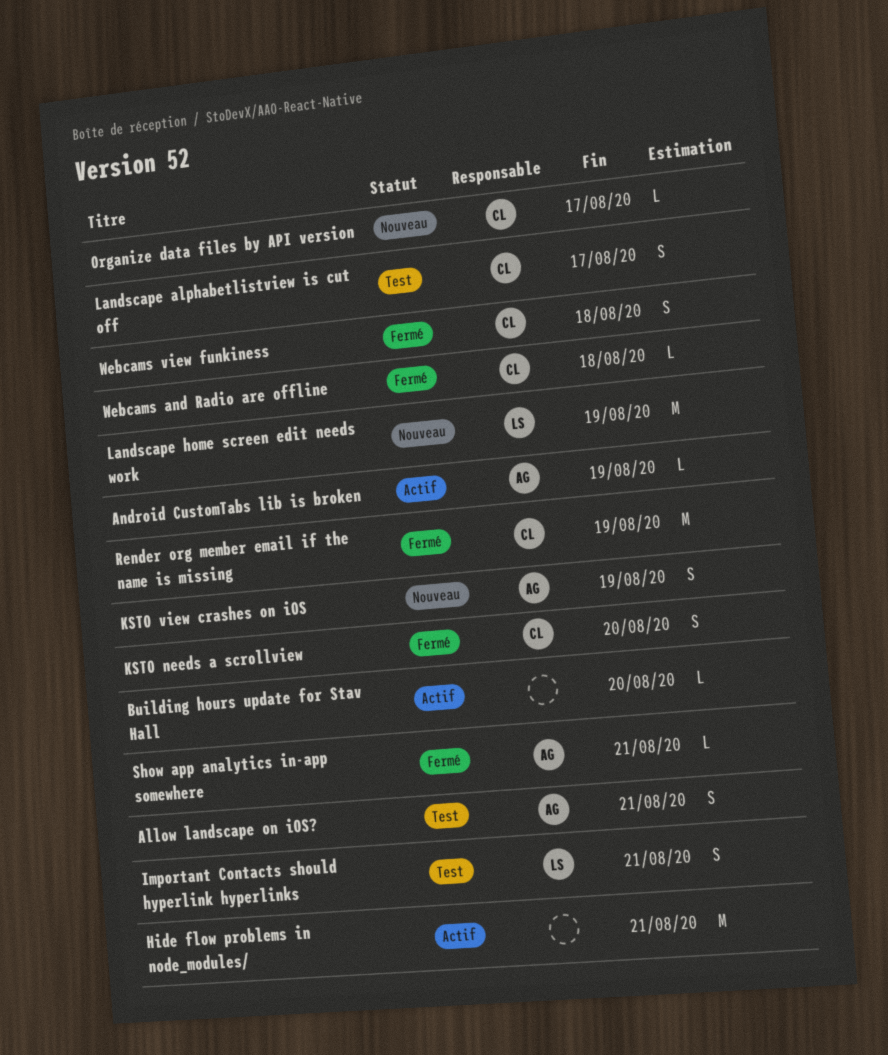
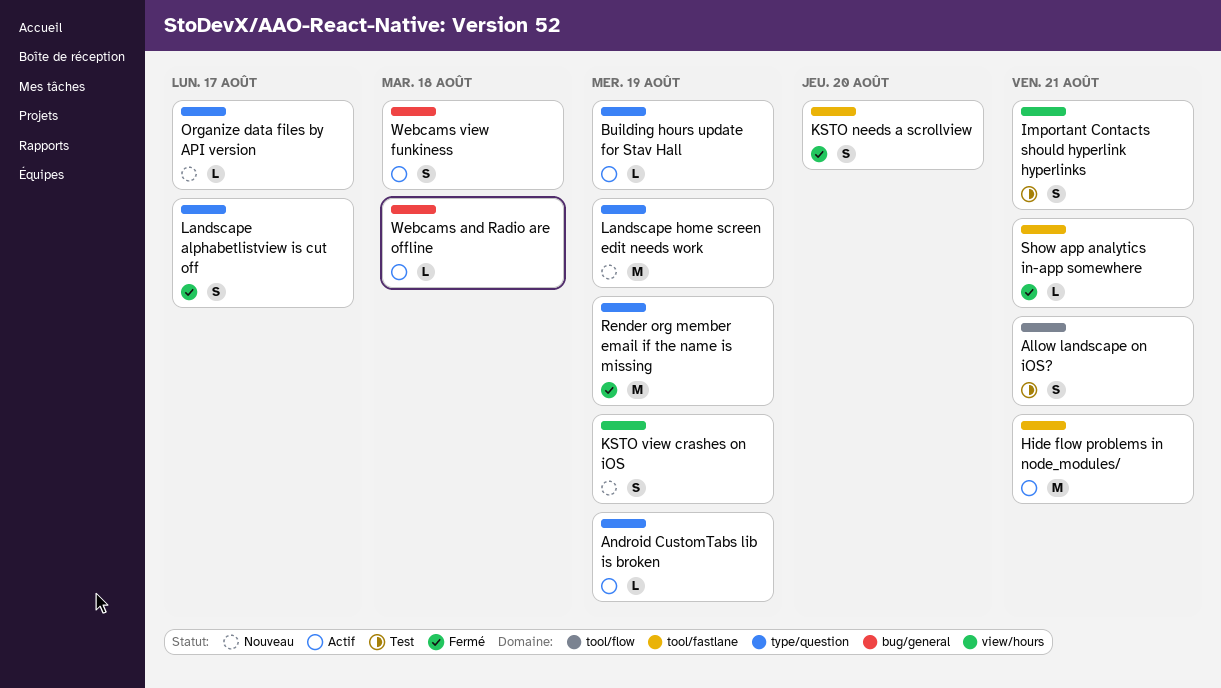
Building hours update for Stav Hall, due: Aug 20 -> Aug 19
Landscape alphabetlistview is cut off, status: Test -> Fermé
Webcams and Radio are offline, status: Fermé -> Actif
Webcams view funkiness, status: Fermé -> Actif

